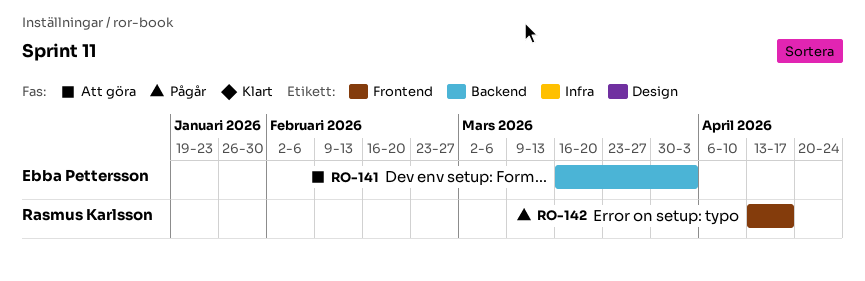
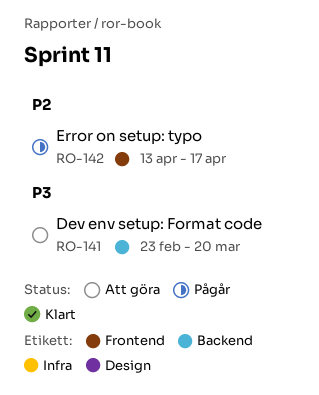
RO-141, start: Mar 16 -> Feb 23
RO-141, due: Apr 3 -> Mar 20

